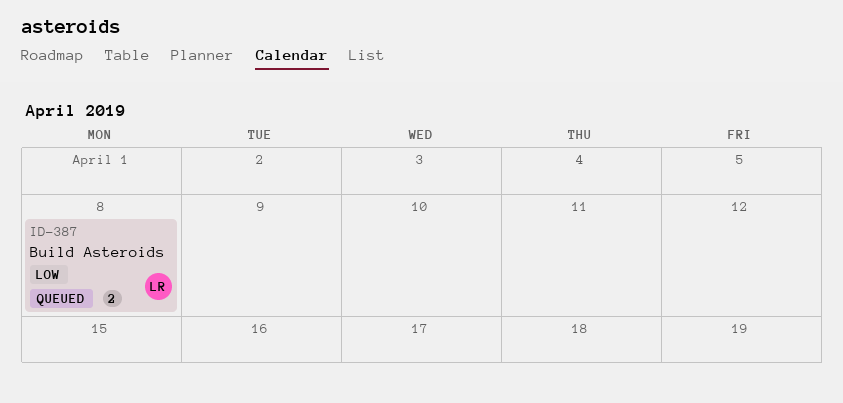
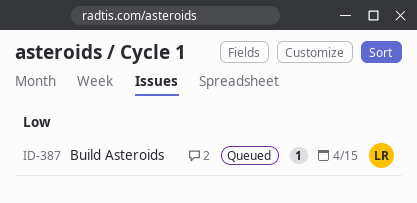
ID-387, estimate: 2 -> 1
ID-387, due: Apr 8 -> Apr 15

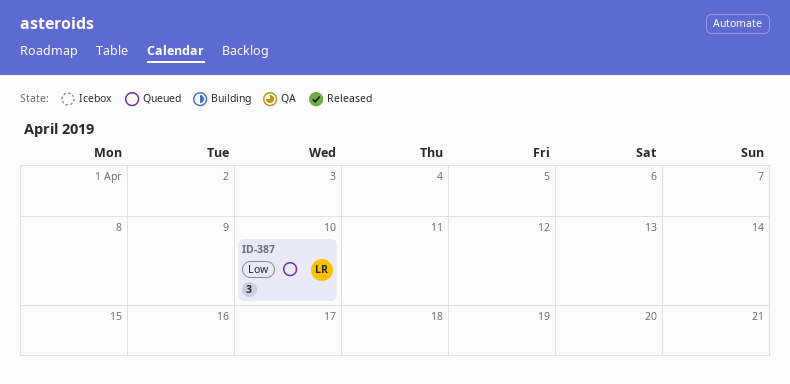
ID-387, estimate: 1 -> 3
ID-387, due: Apr 15 -> Apr 10

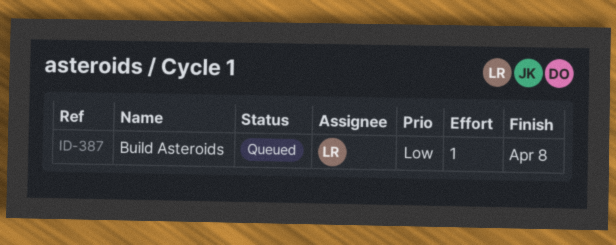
ID-387, estimate: 3 -> 1
ID-387, due: Apr 10 -> Apr 8

